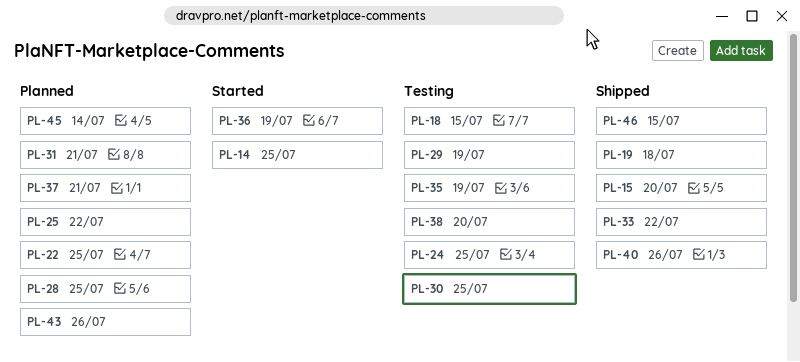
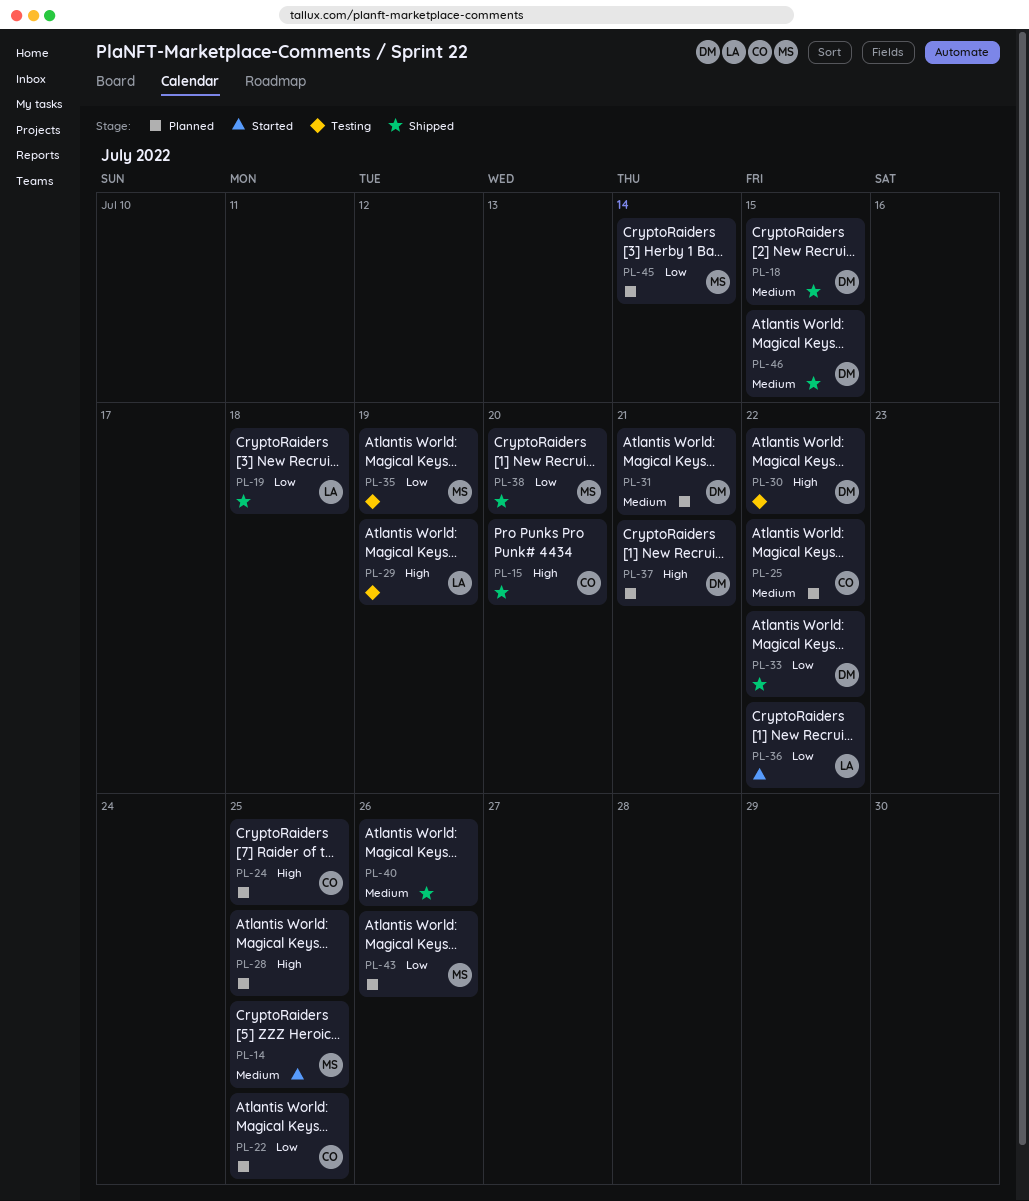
PL-18, status: Testing -> Shipped
PL-24, status: Testing -> Planned
PL-30, due: Jul 25 -> Jul 22
PL-36, due: Jul 19 -> Jul 22
PL-38, status: Testing -> Shipped

